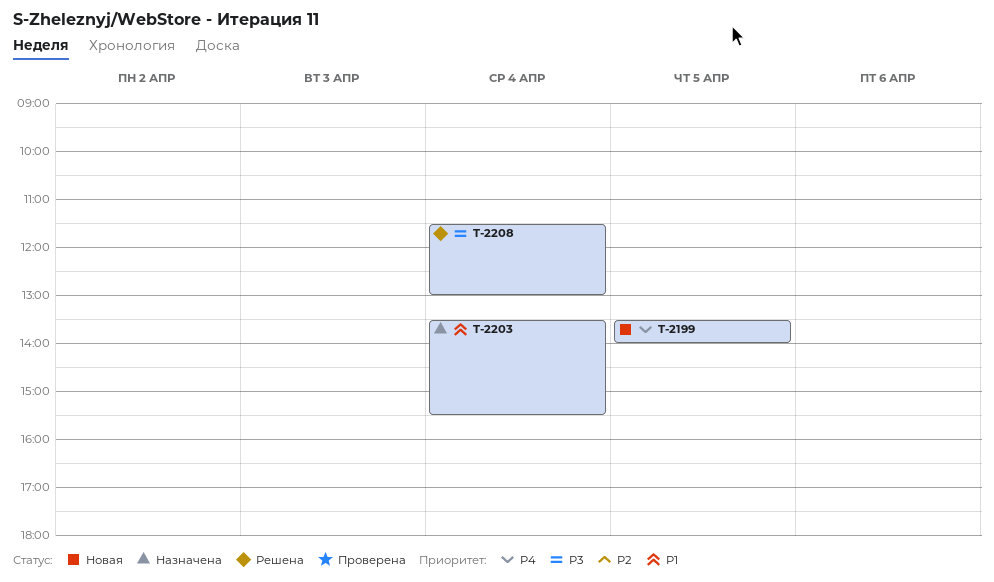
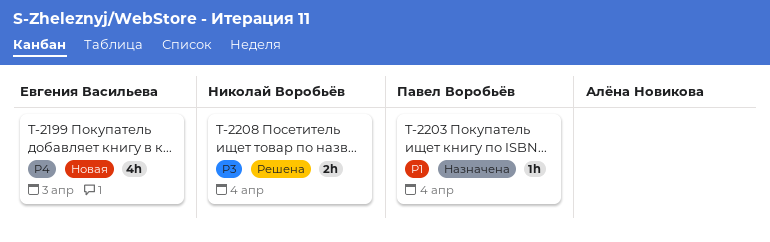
T-2199, day: Apr 5 -> Apr 3

